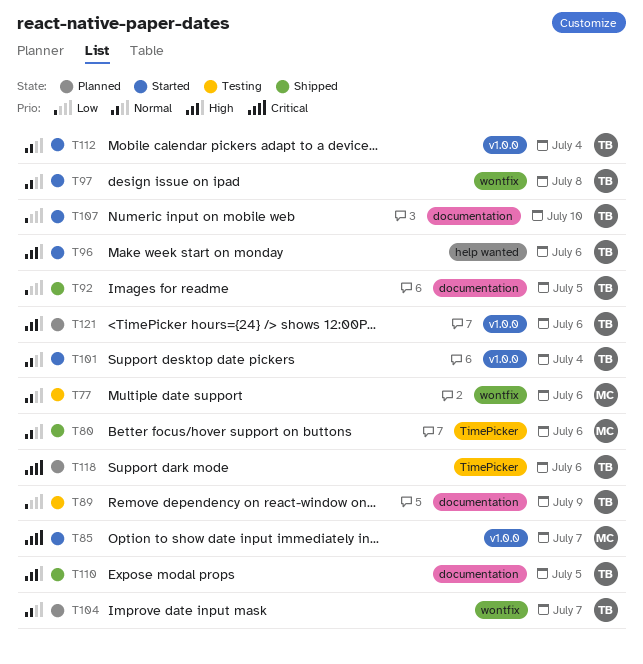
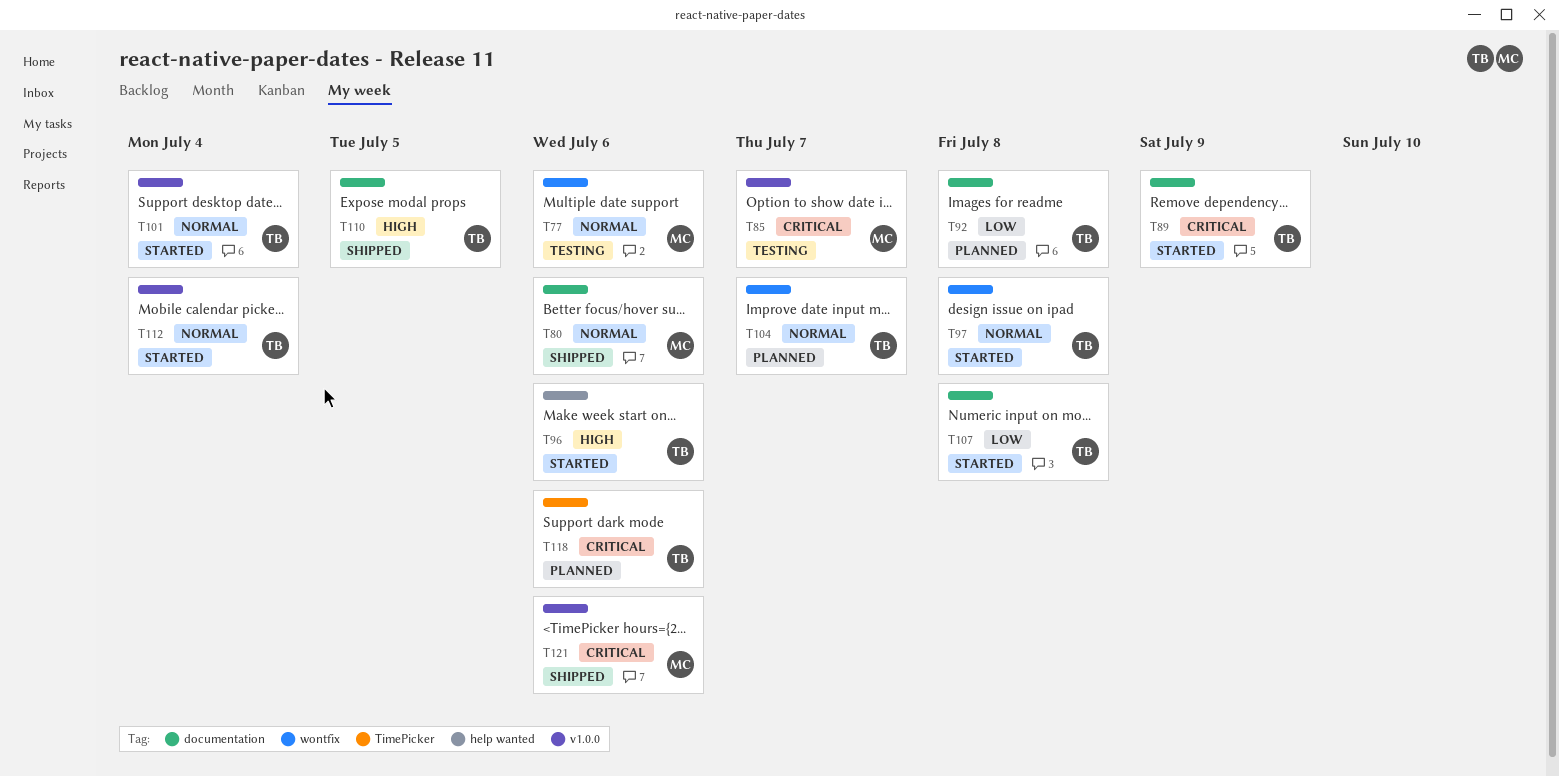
T80, label: TimePicker -> documentation
T85, status: Started -> Testing
T89, status: Testing -> Started
T89, priority: Low -> Critical
T92, status: Shipped -> Planned
T92, due: Jul 5 -> Jul 8
T107, due: Jul 10 -> Jul 8
T121, status: Planned -> Shipped
T121, owner: TB -> MC
T121, priority: High -> Critical

